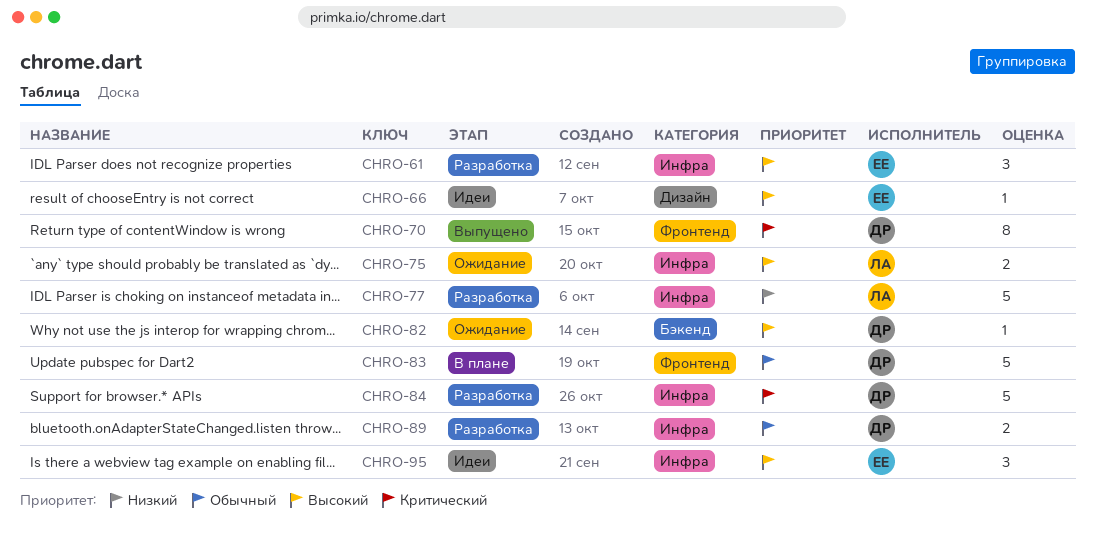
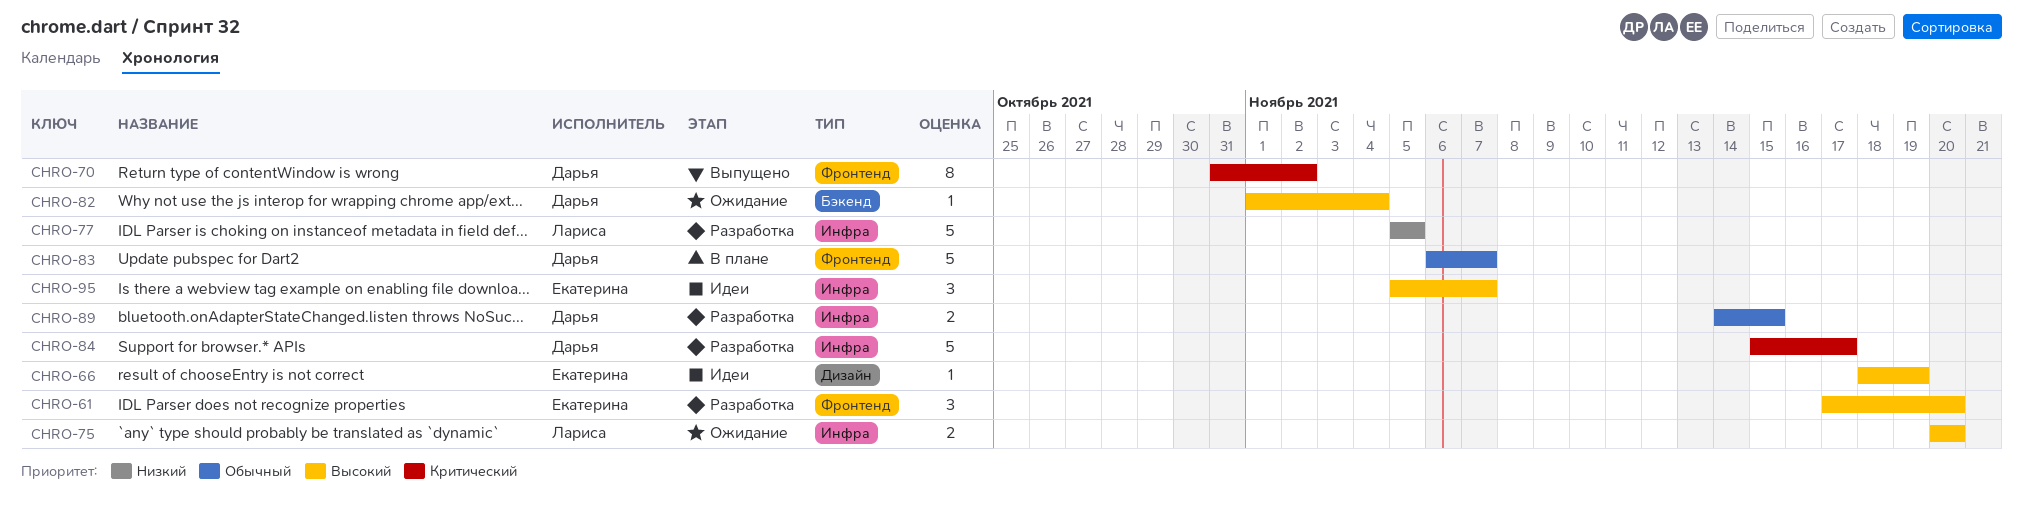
CHRO-61, label: Инфра -> Фронтенд

